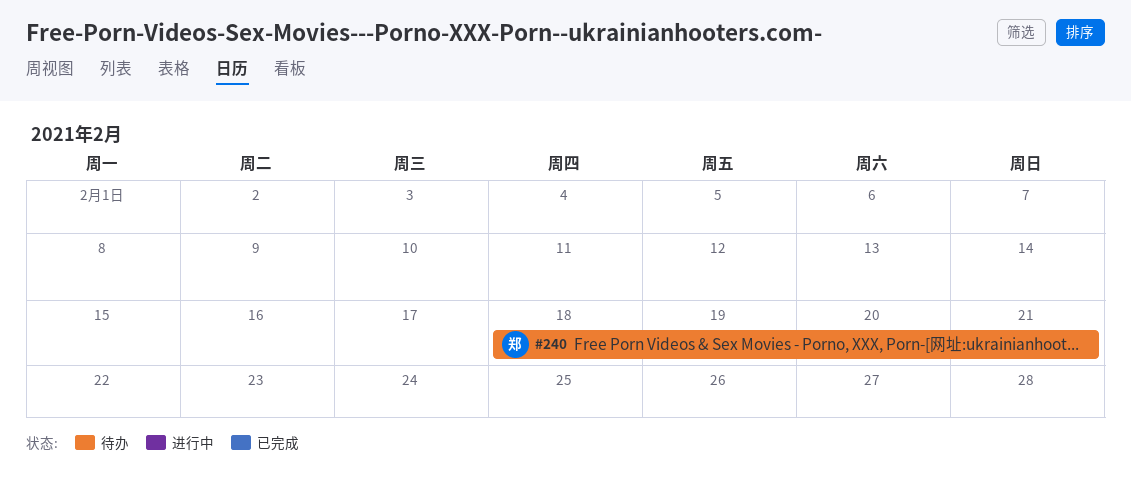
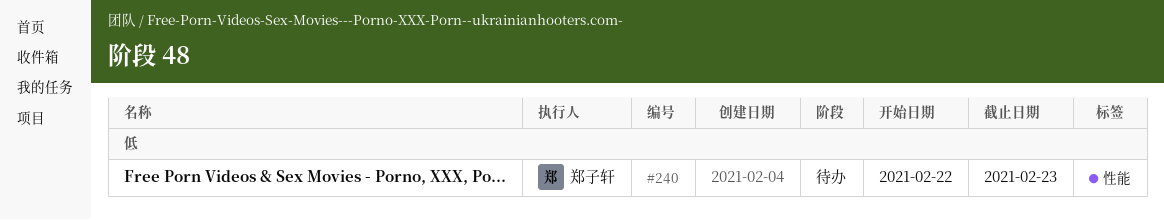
#240, start: Feb 18 -> Feb 22
#240, due: Feb 21 -> Feb 23

